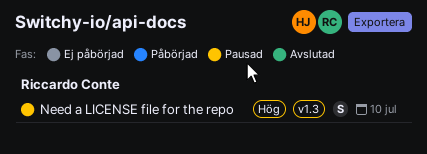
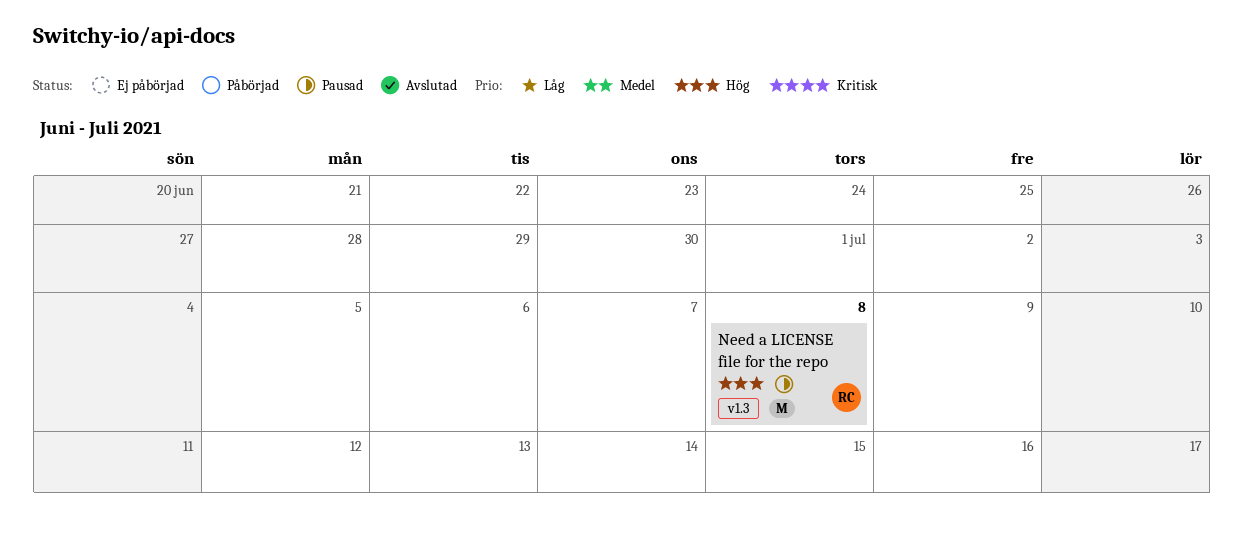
Need a LICENSE file for the repo, estimate: S -> M
Need a LICENSE file for the repo, due: Jul 10 -> Jul 8

